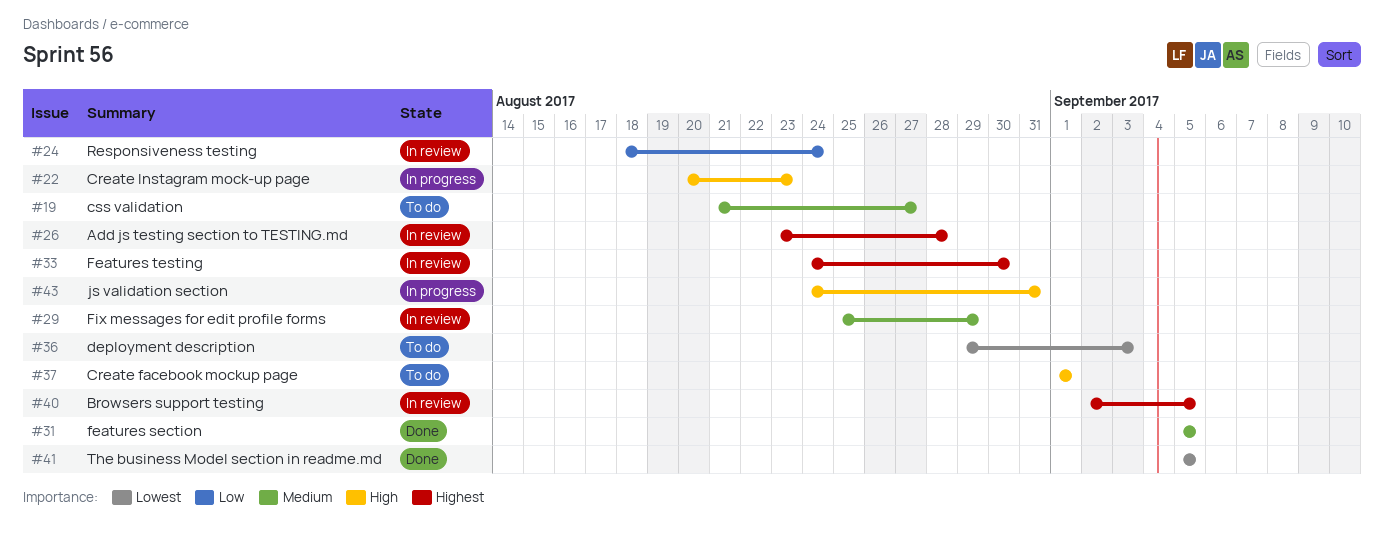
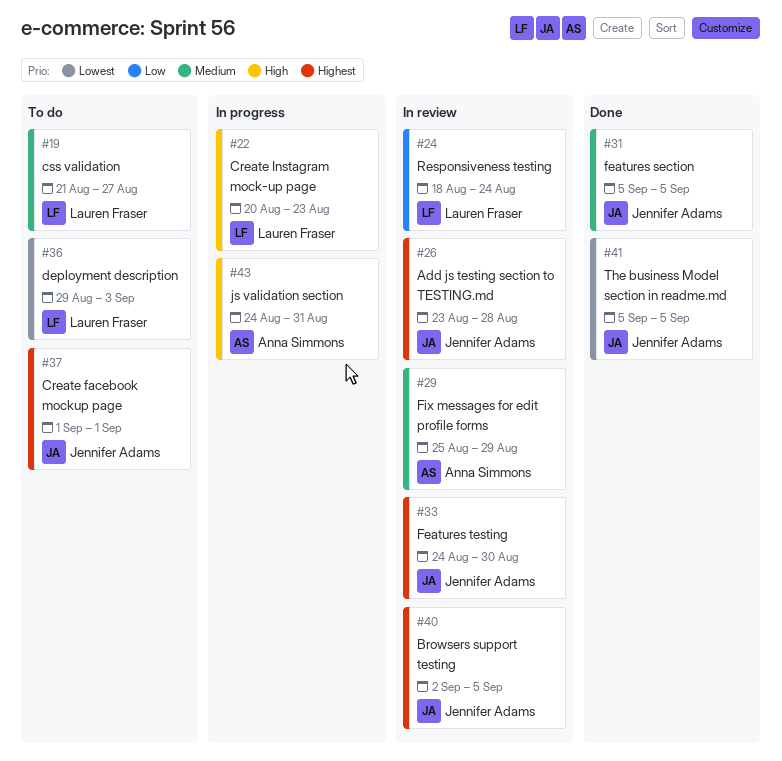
#37, priority: High -> Highest

